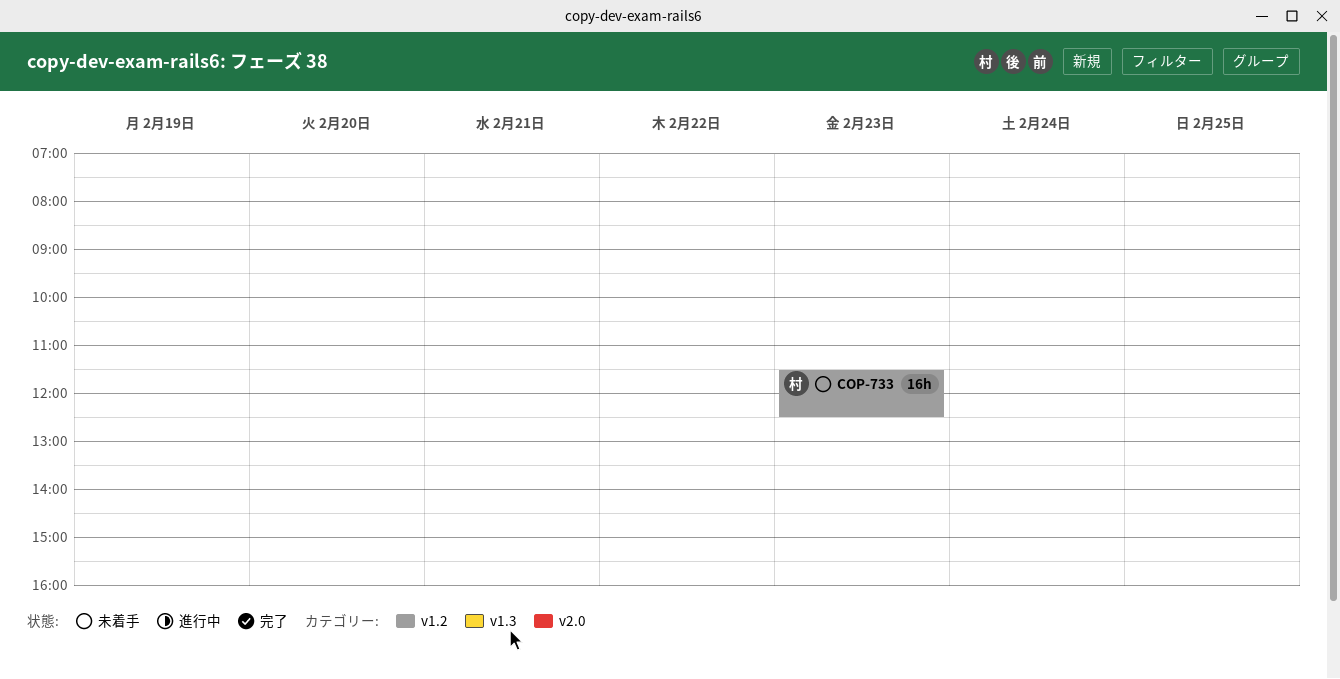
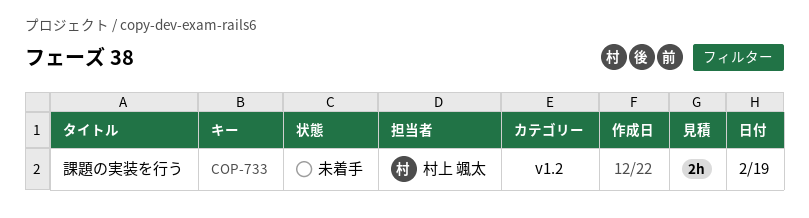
COP-733, estimate: 16h -> 2h
COP-733, day: Feb 23 -> Feb 19

